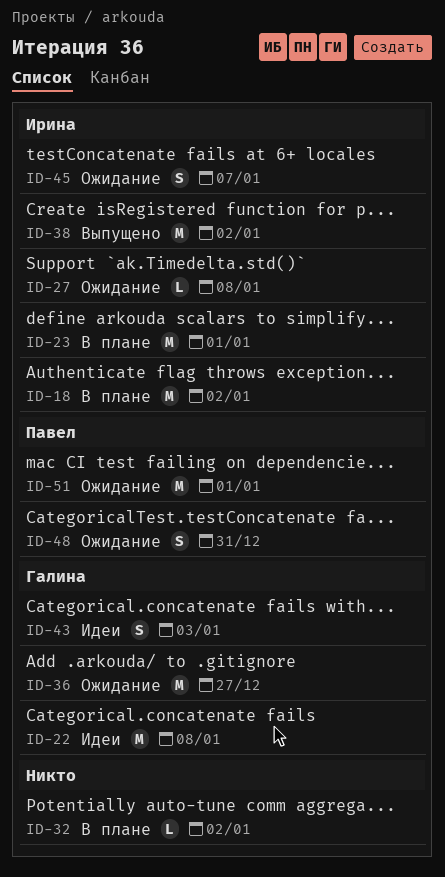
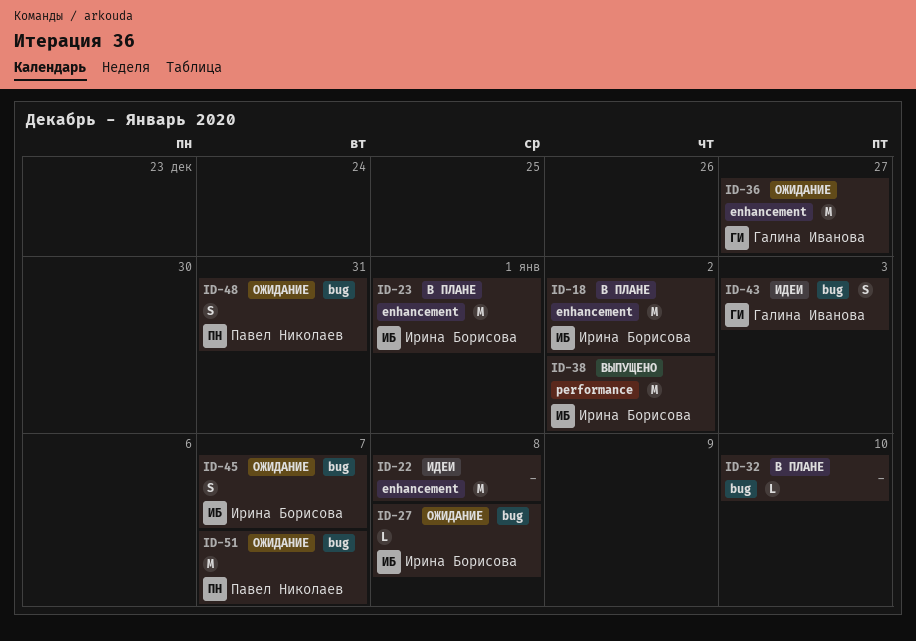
ID-22, owner: Галина Иванова -> none
ID-32, due: Jan 2 -> Jan 10
ID-51, due: Jan 1 -> Jan 7

